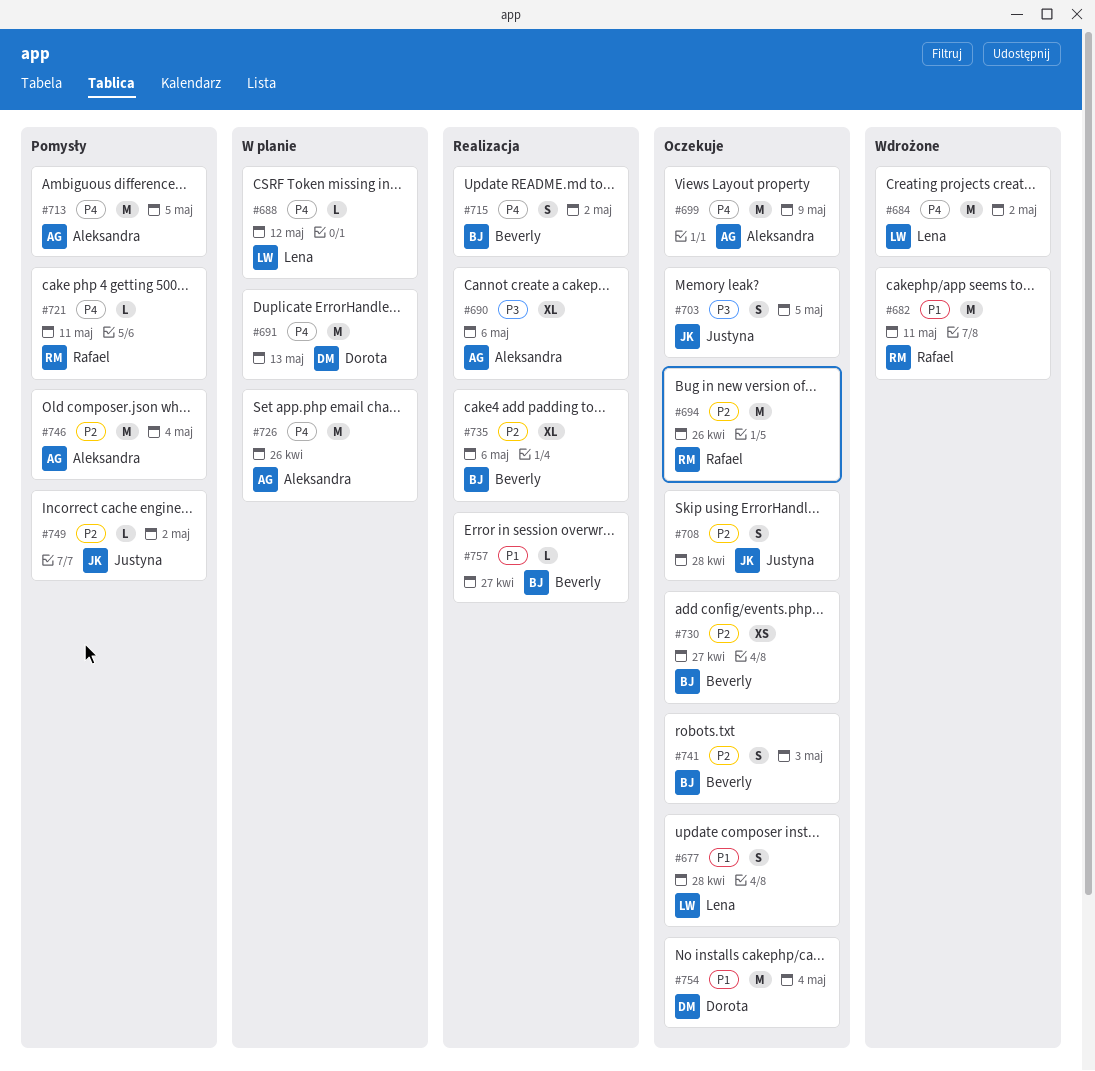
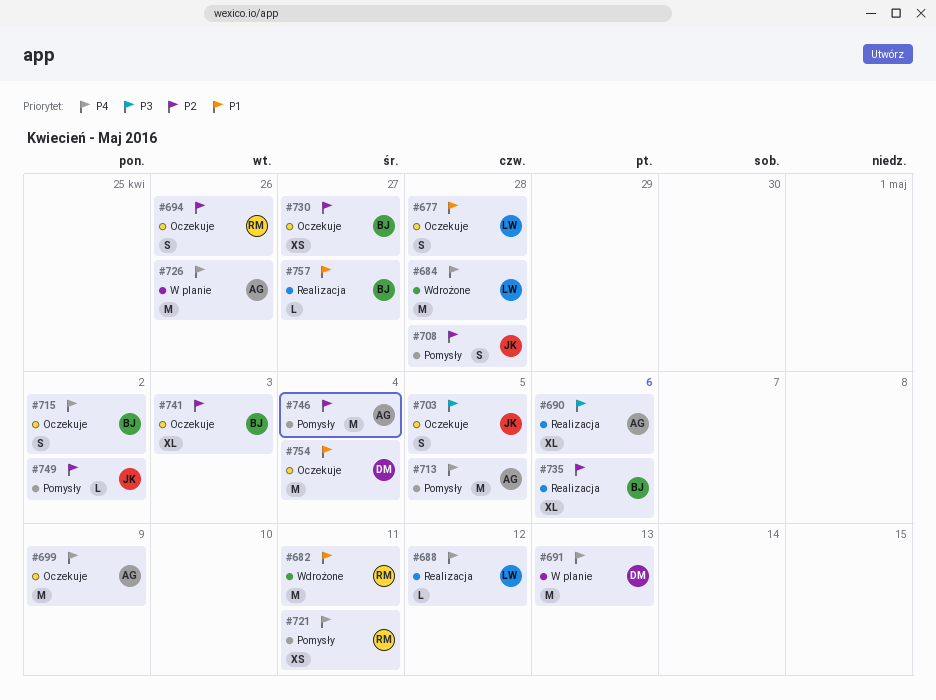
#684, due: May 2 -> Apr 28
#688, status: W planie -> Realizacja
#694, estimate: M -> S
#708, status: Oczekuje -> Pomysły
#715, status: Realizacja -> Oczekuje
#721, estimate: L -> XS
#741, estimate: S -> XL

